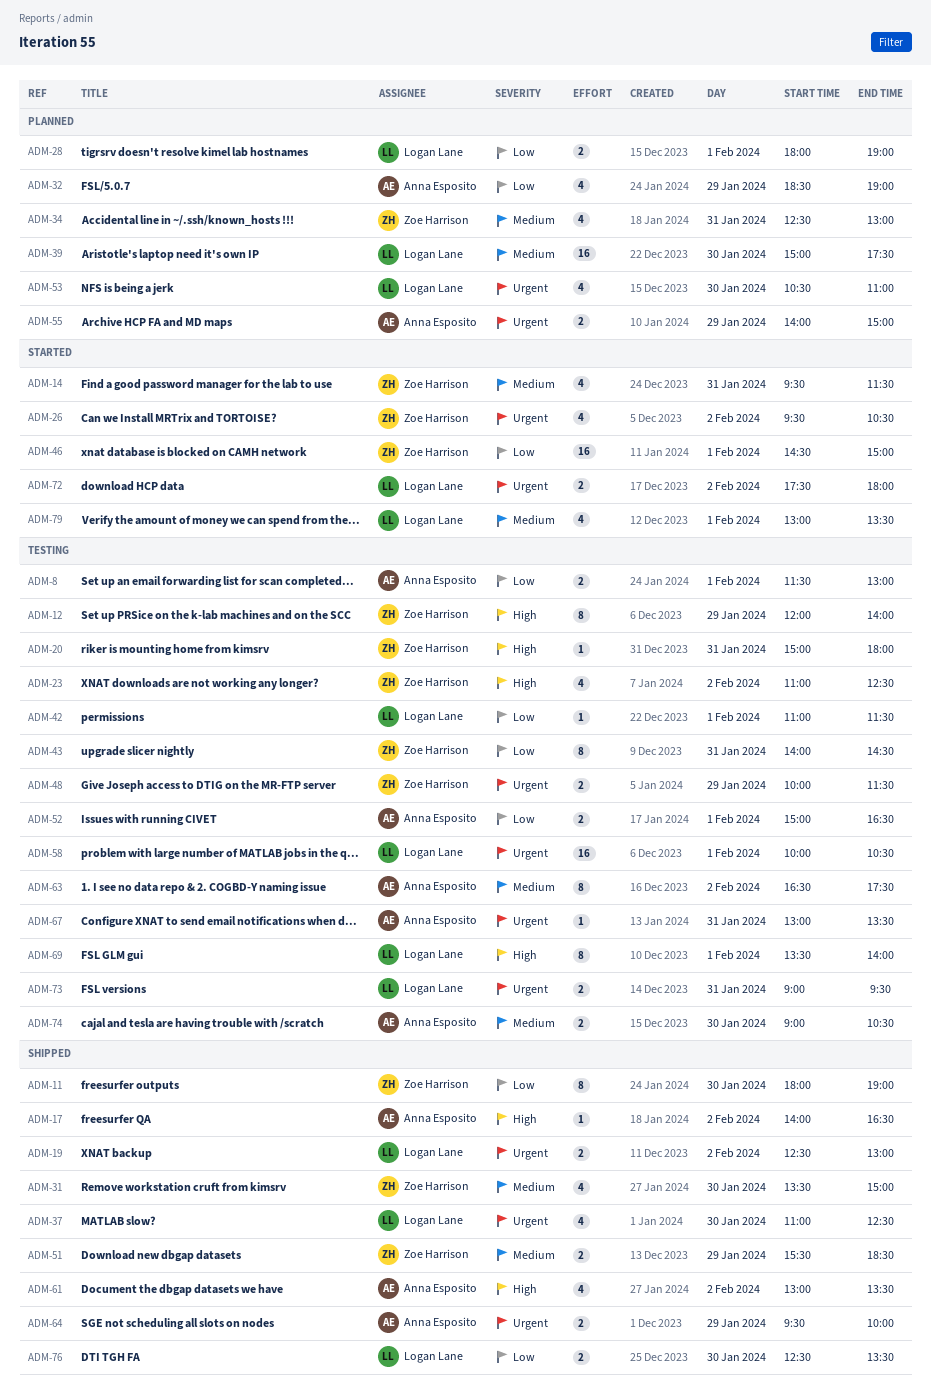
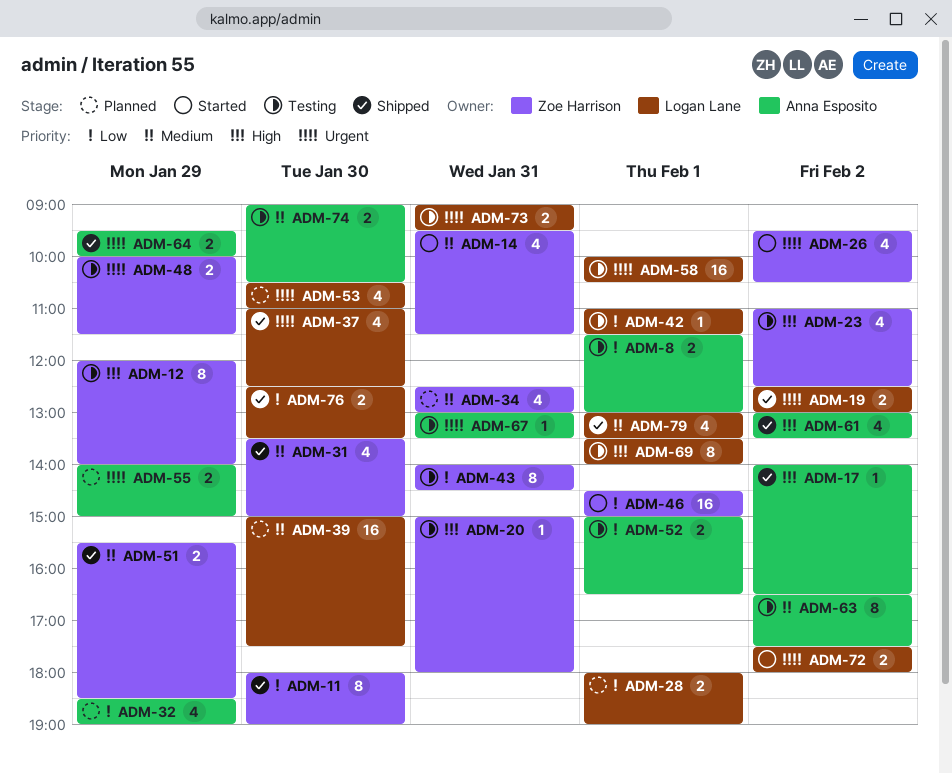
ADM-79, status: Started -> Shipped

